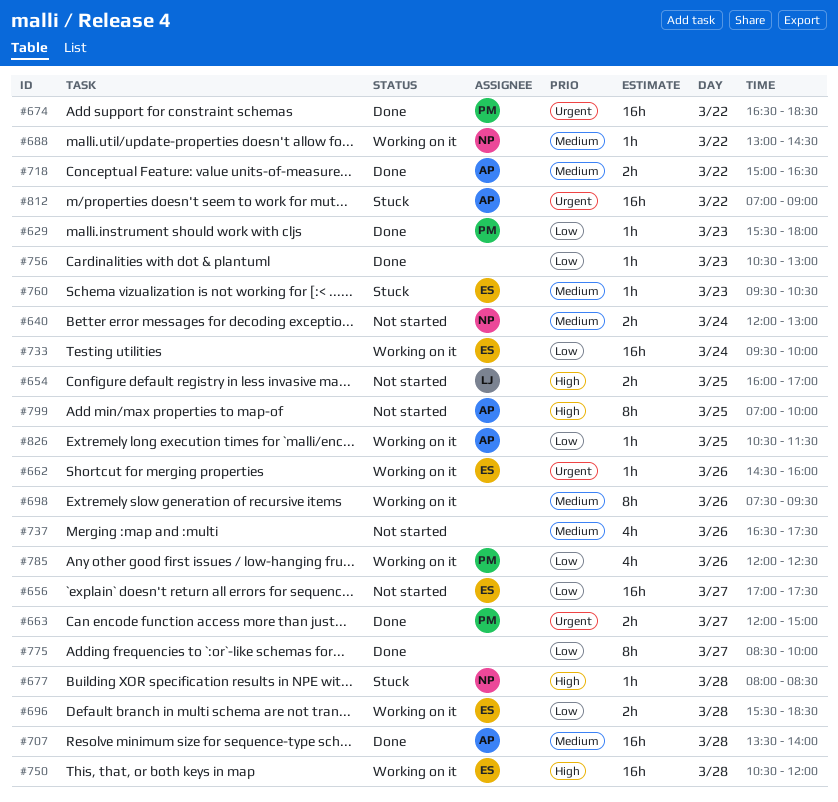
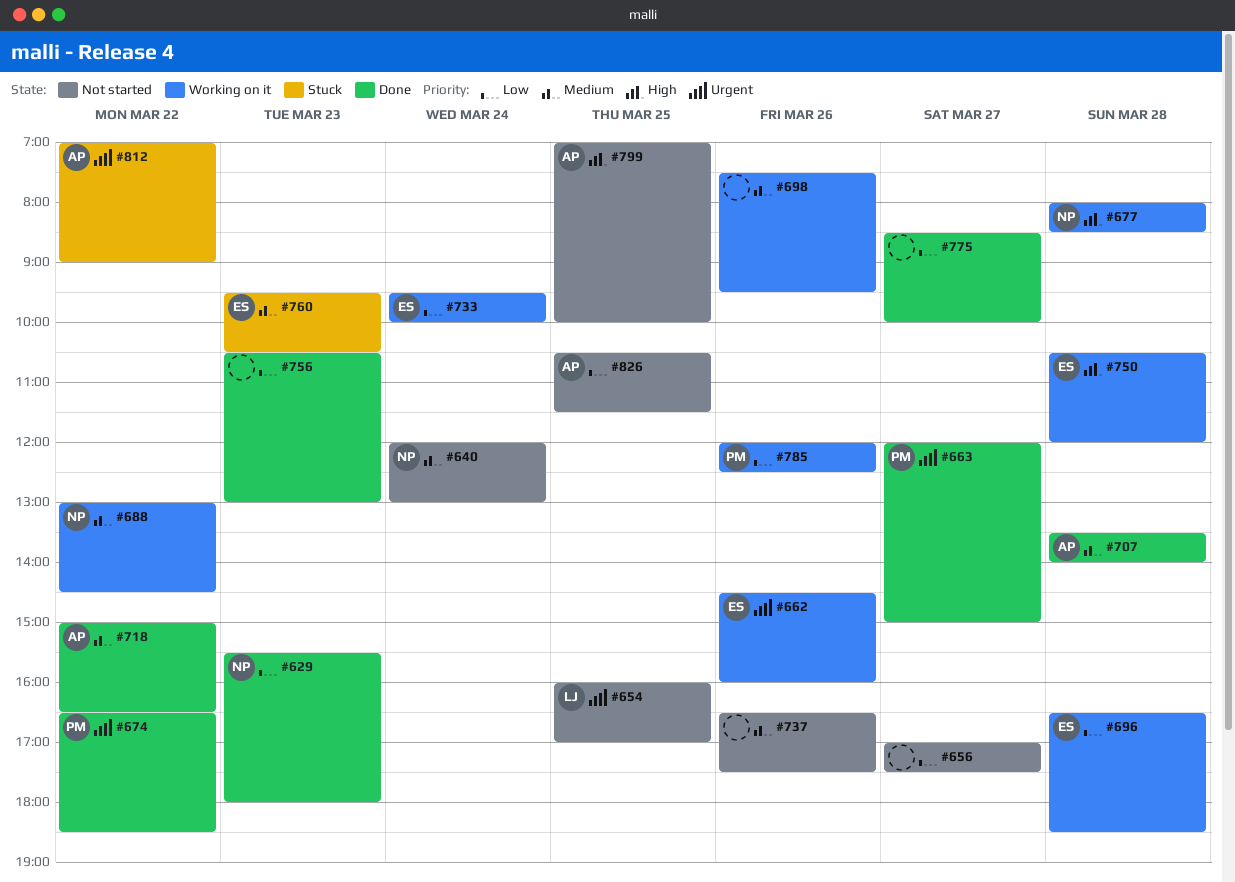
#629, owner: PM -> NP
#654, priority: High -> Urgent
#656, owner: ES -> none
#677, status: Stuck -> Working on it
#696, begins: 15:30 -> 16:30
#826, status: Working on it -> Not started

